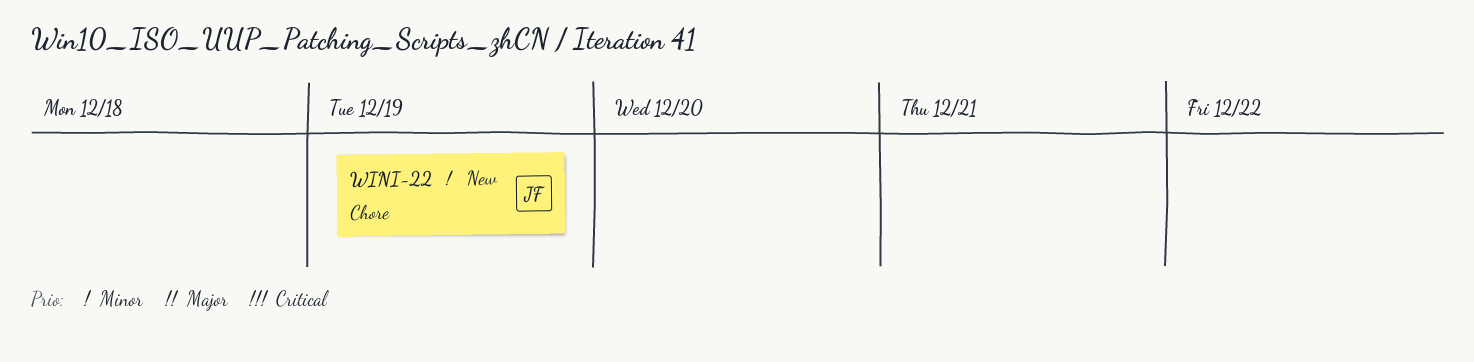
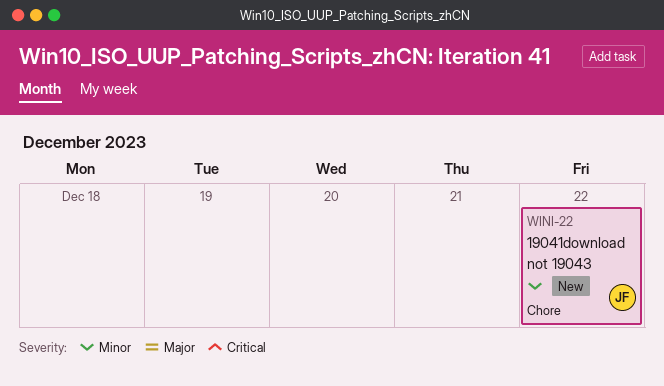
WINI-22, due: Dec 19 -> Dec 22

